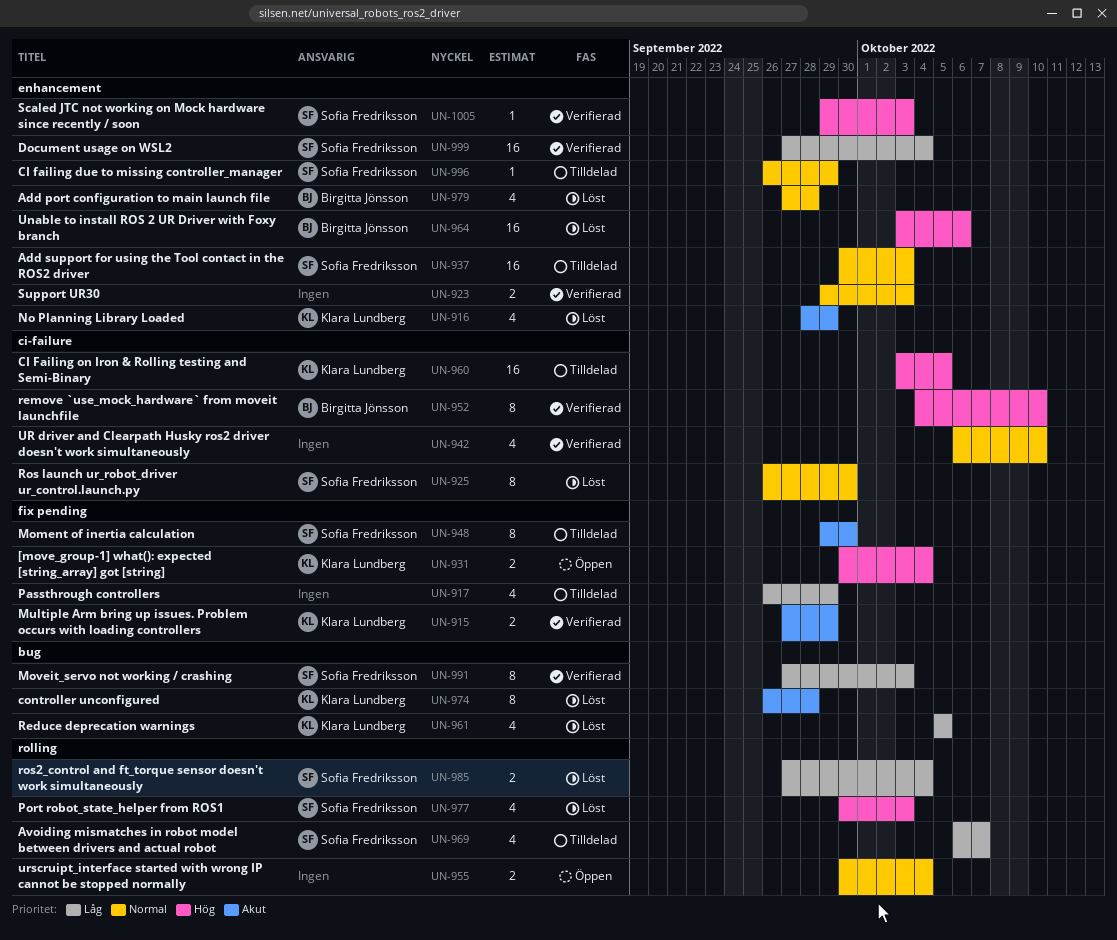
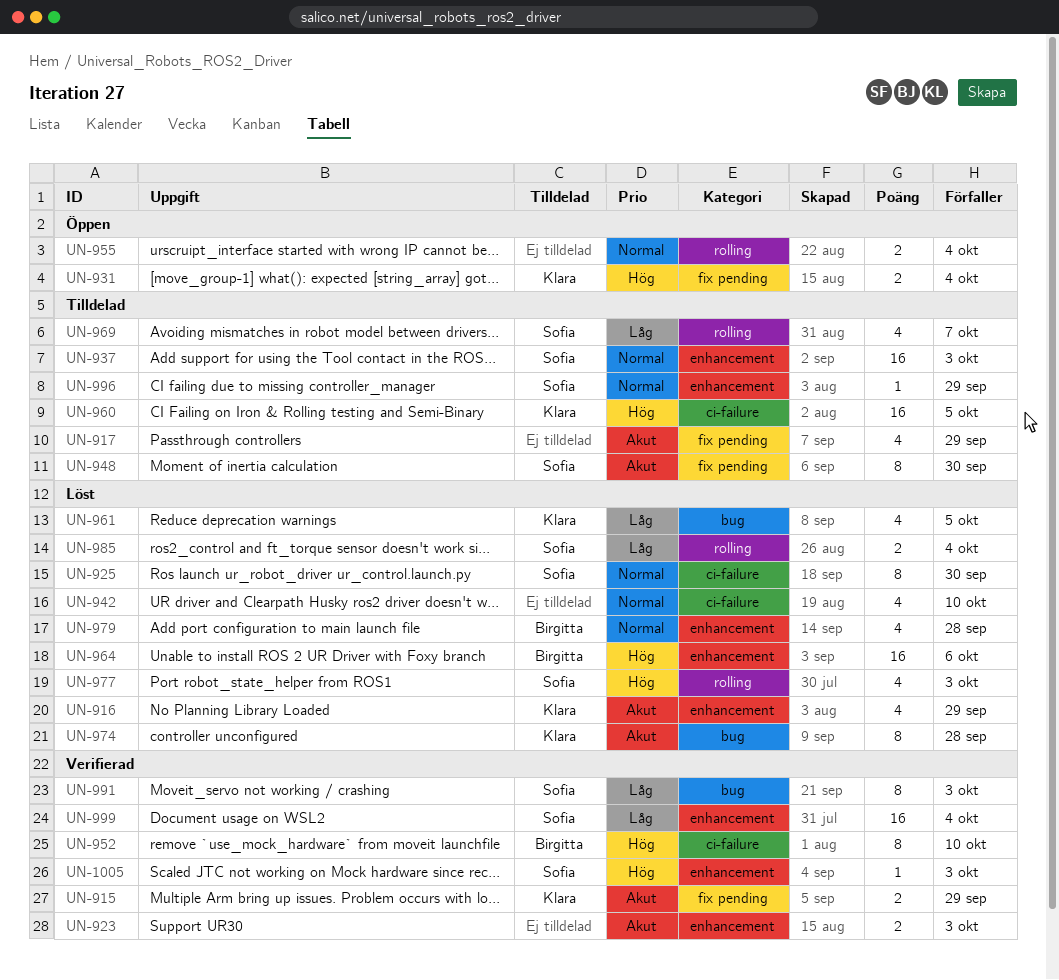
UN-917, priority: Låg -> Akut
UN-923, priority: Normal -> Akut
UN-942, status: Verifierad -> Löst

